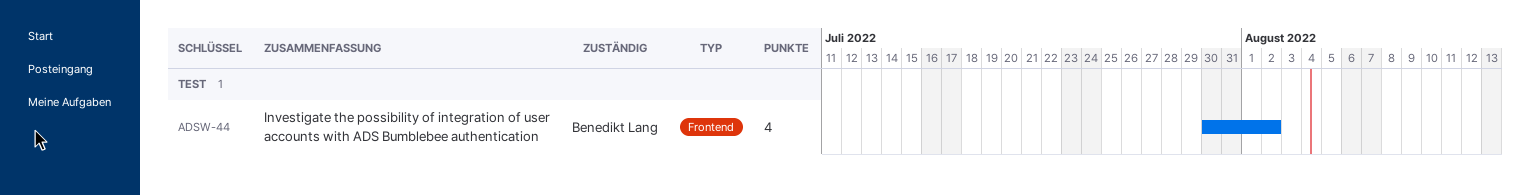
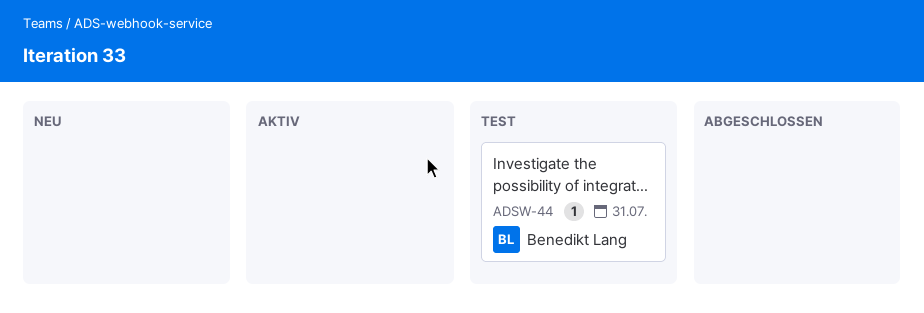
ADSW-44, estimate: 4 -> 1
ADSW-44, due: Aug 2 -> Jul 31

